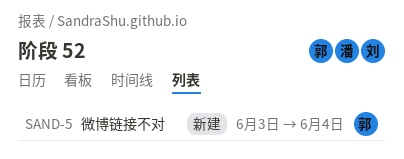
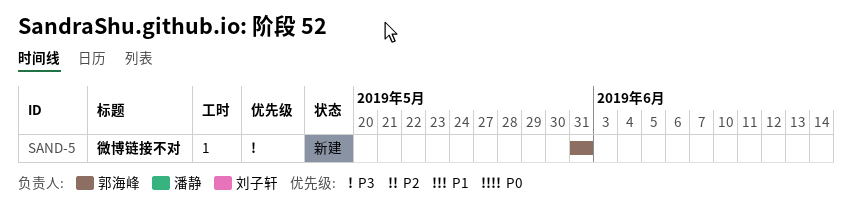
SAND-5, start: Jun 3 -> May 31
SAND-5, due: Jun 4 -> May 31

